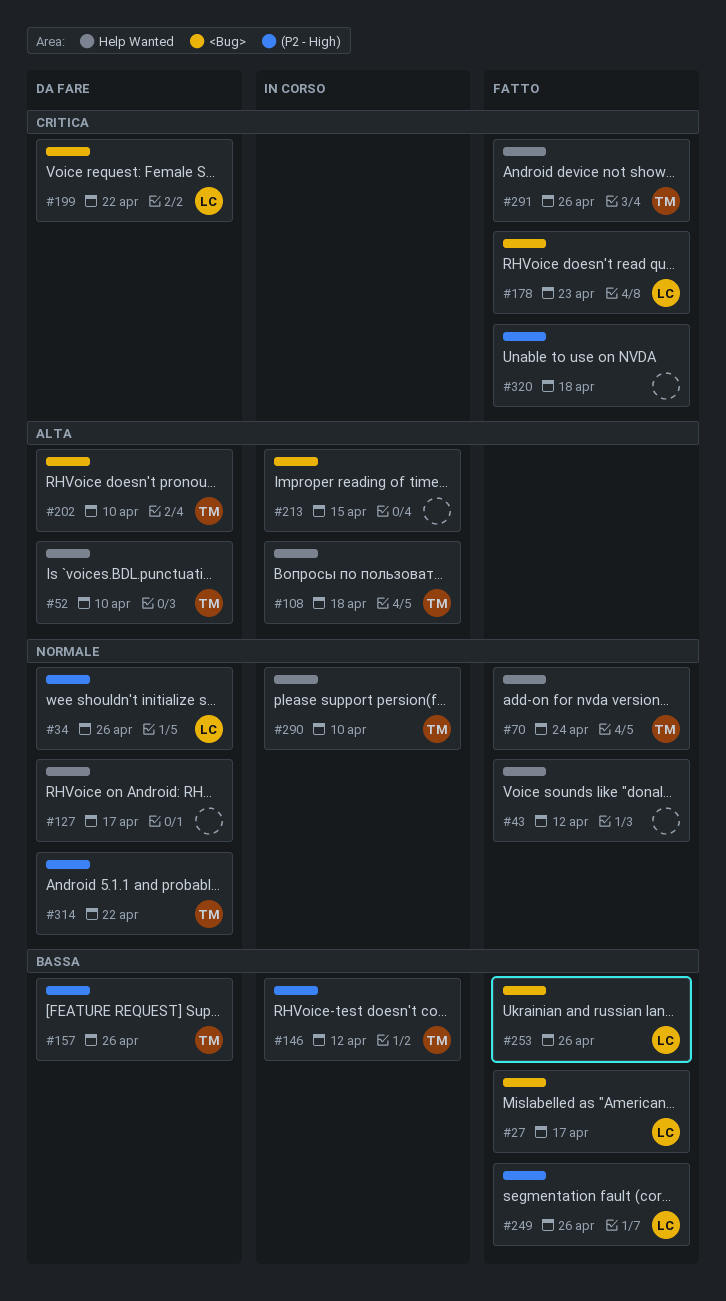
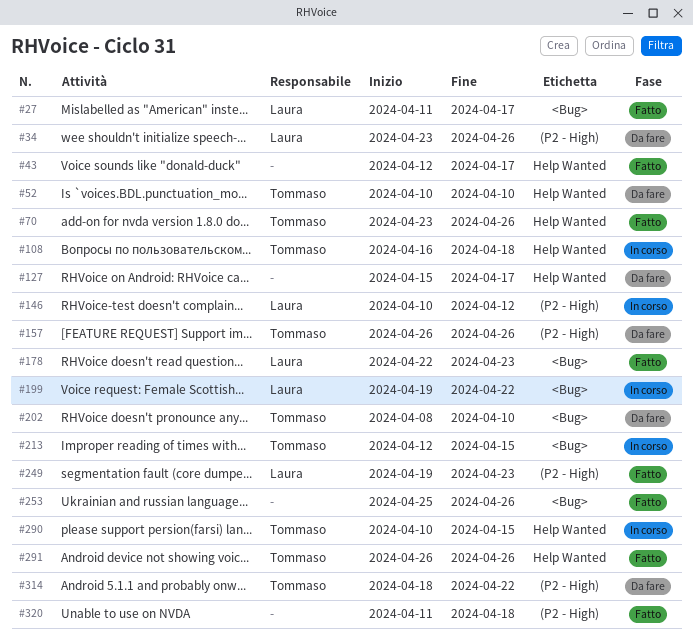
#43, due: Apr 12 -> Apr 17
#70, due: Apr 24 -> Apr 26
#146, owner: Tommaso -> Laura
#199, status: Da fare -> In corso
#213, owner: none -> Tommaso
#249, due: Apr 26 -> Apr 23
#253, owner: Laura -> none
#290, due: Apr 10 -> Apr 15

